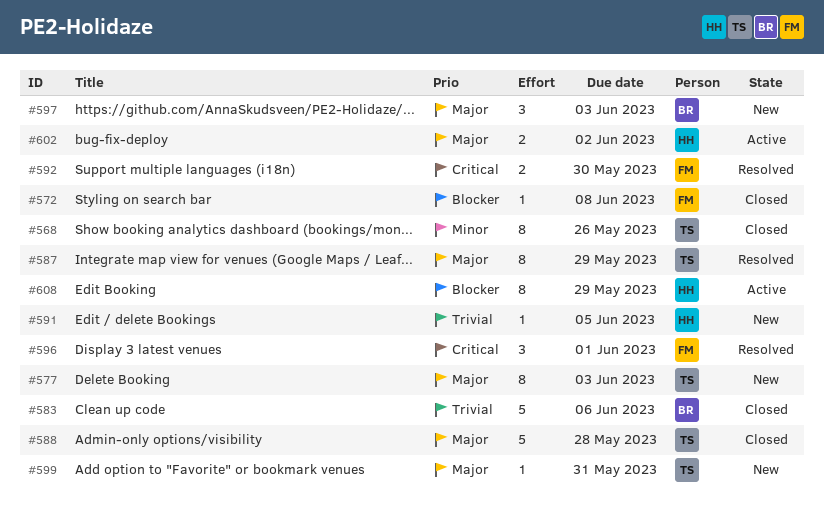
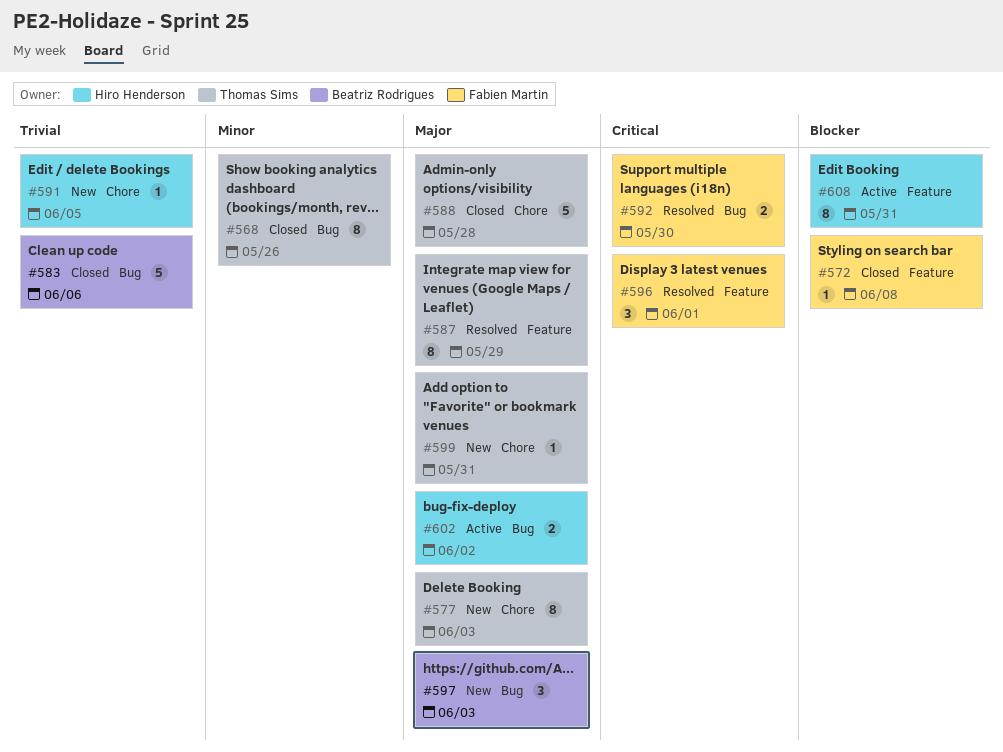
#608, due: May 29 -> May 31

